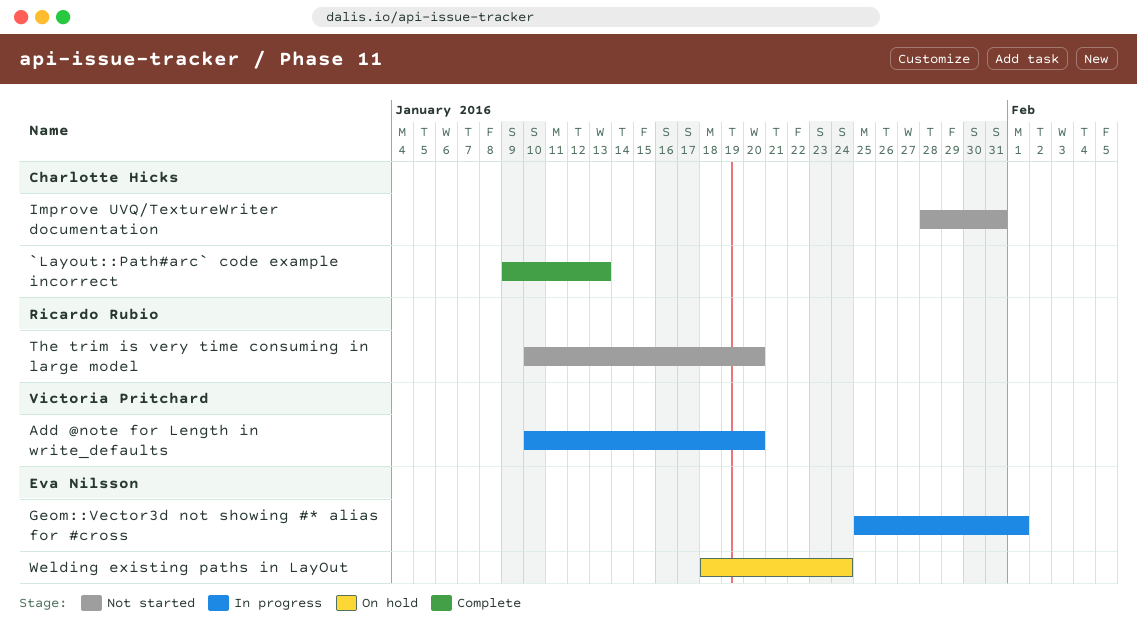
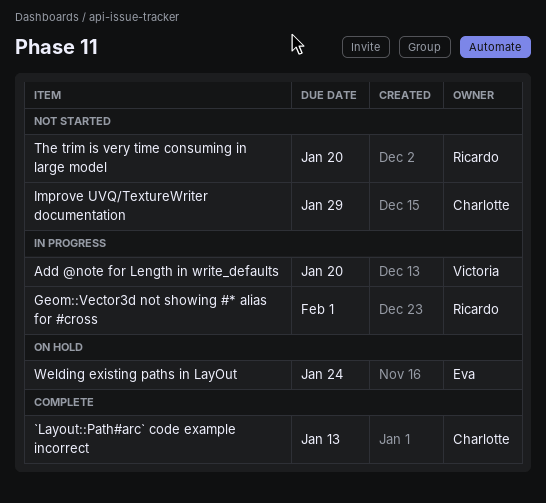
Geom::Vector3d not showing #* alias for #cross, owner: Eva Nilsson -> Ricardo Rubio
Improve UVQ/TextureWriter documentation, due: Jan 31 -> Jan 29

